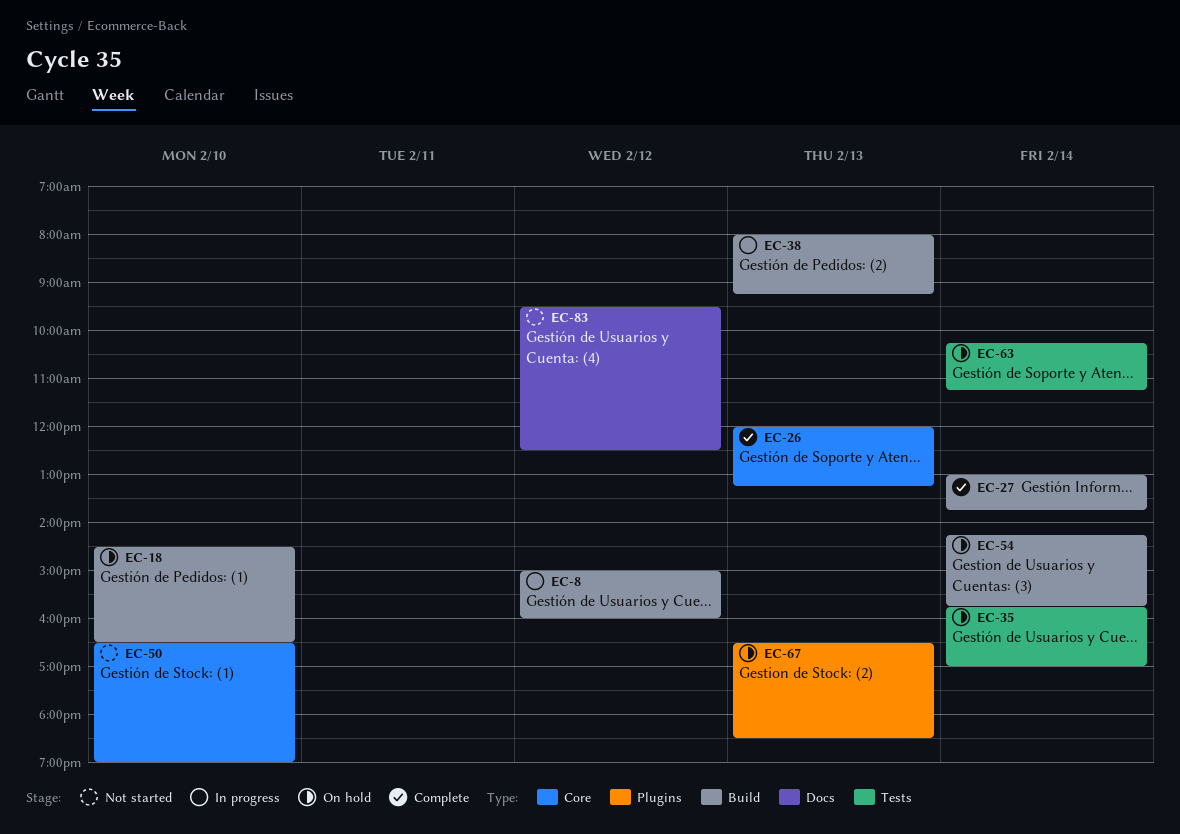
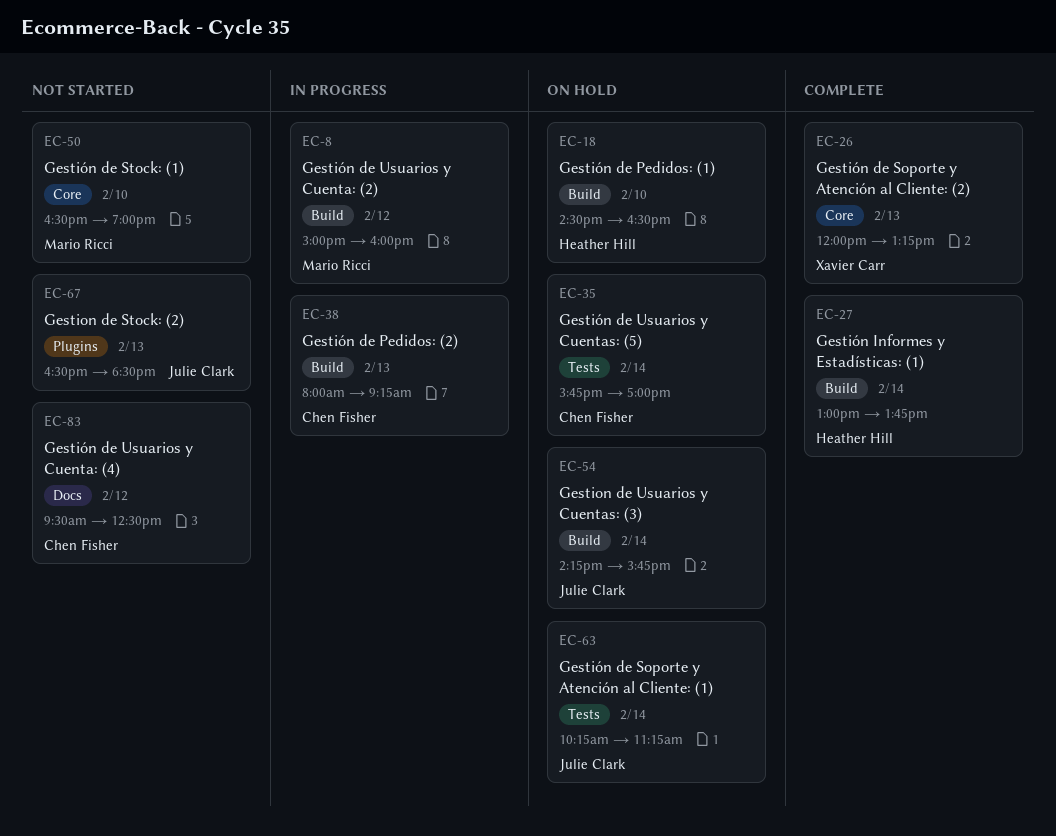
EC-67, status: On hold -> Not started

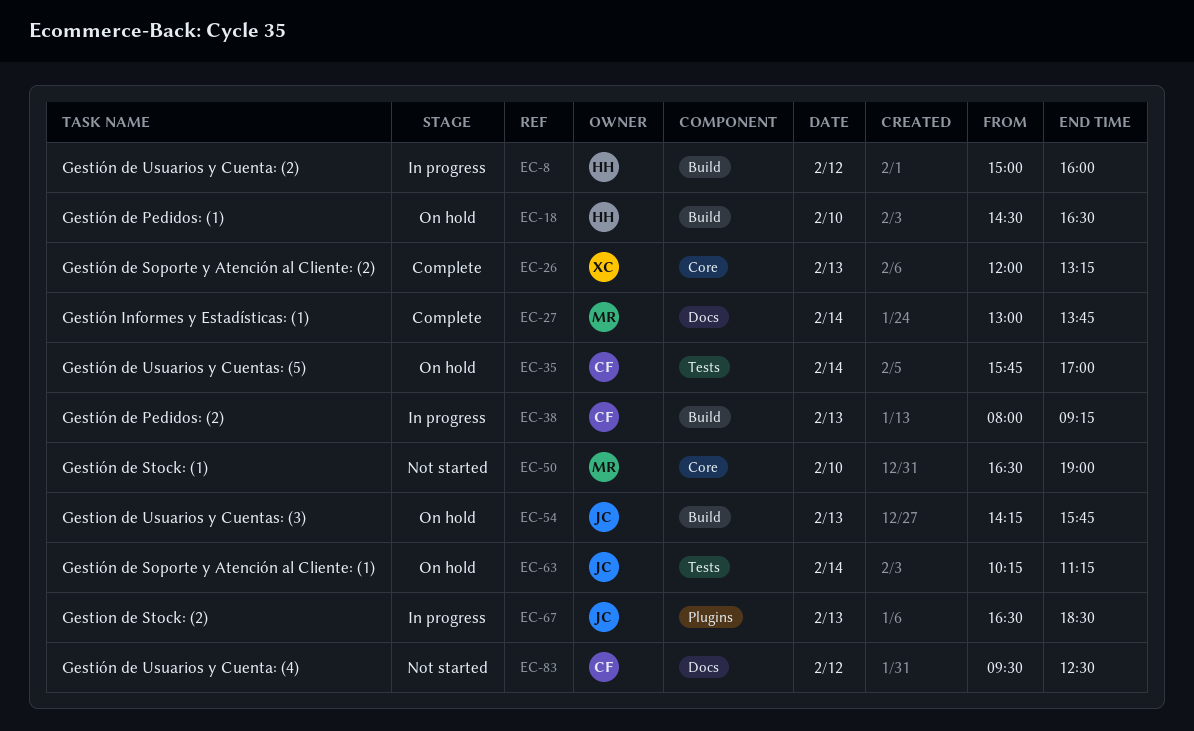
EC-8, owner: Mario Ricci -> Heather Hill
EC-27, owner: Heather Hill -> Mario Ricci
EC-27, label: Build -> Docs
EC-54, day: Feb 14 -> Feb 13
EC-67, status: Not started -> In progress

